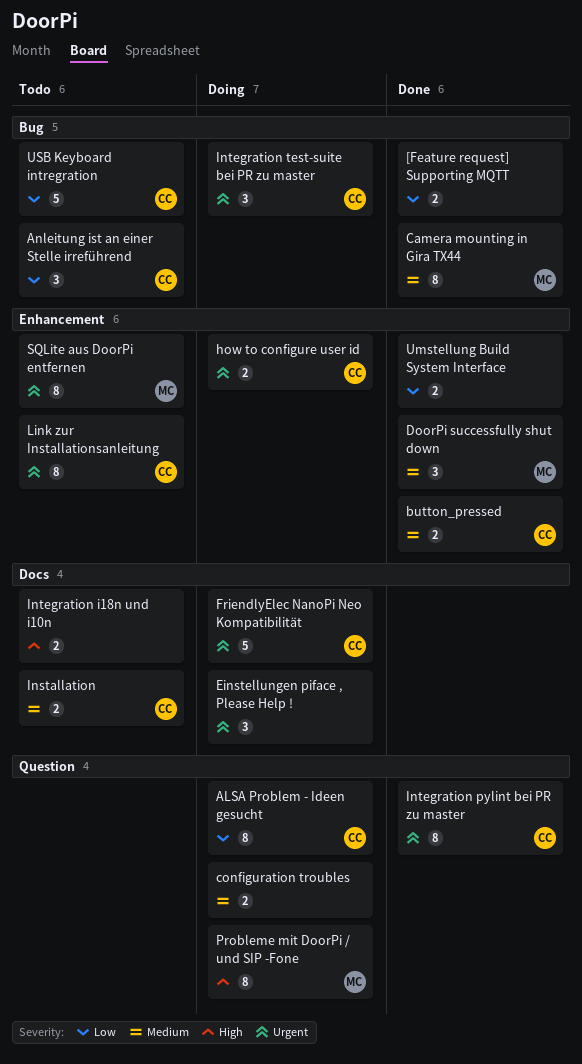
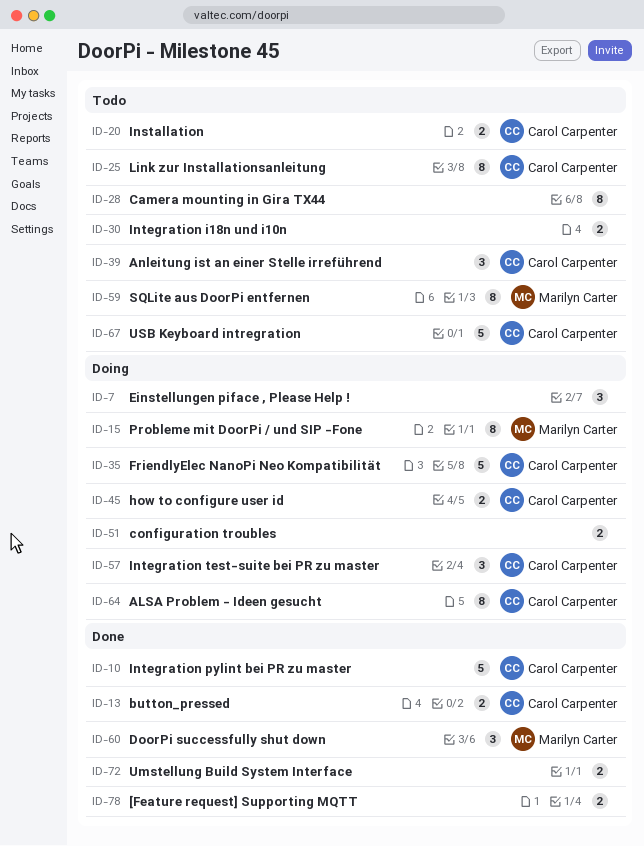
Camera mounting in Gira TX44, status: Done -> Todo
Camera mounting in Gira TX44, owner: Marilyn Carter -> none
Integration pylint bei PR zu master, estimate: 8 -> 5

